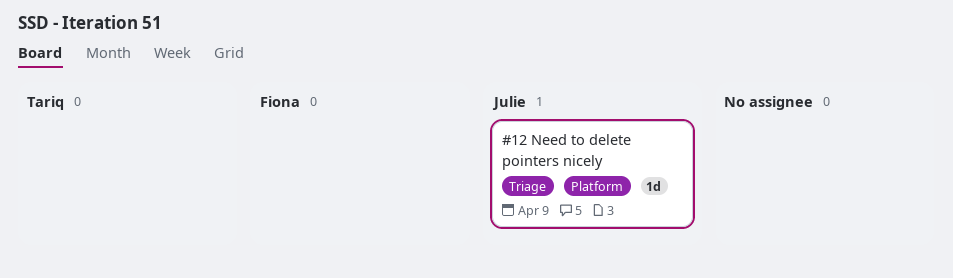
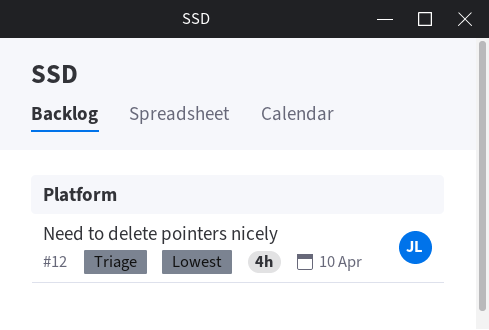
#12, estimate: 1d -> 4h
#12, due: Apr 9 -> Apr 10

